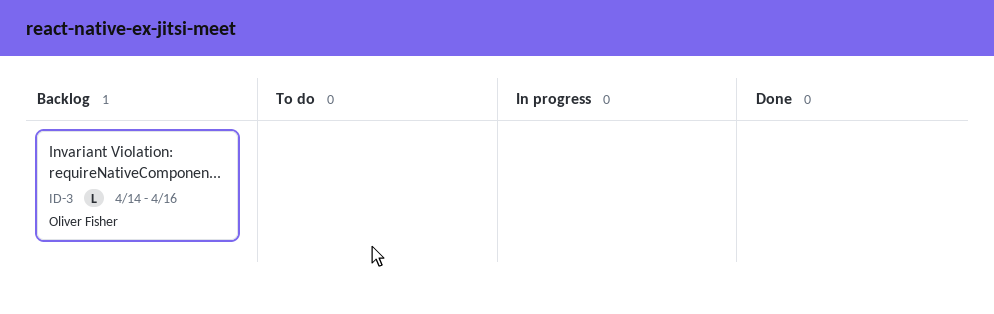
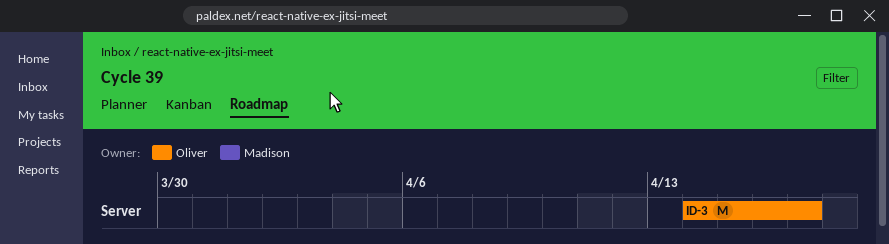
ID-3, estimate: L -> M
ID-3, due: Apr 16 -> Apr 17

